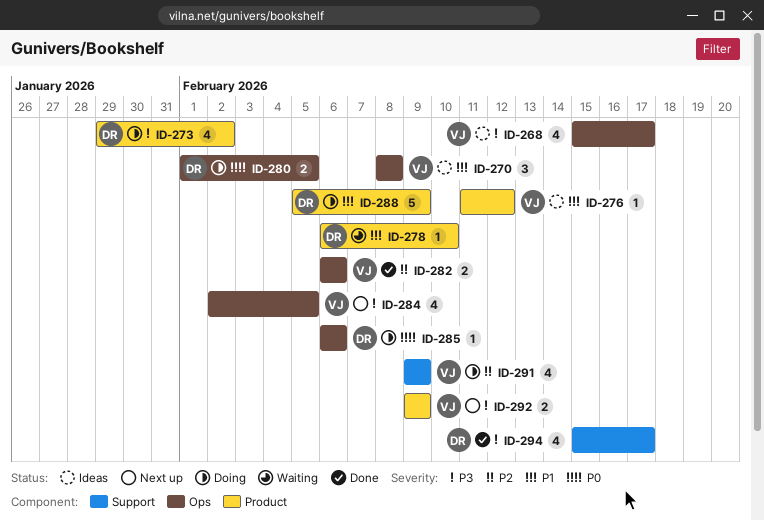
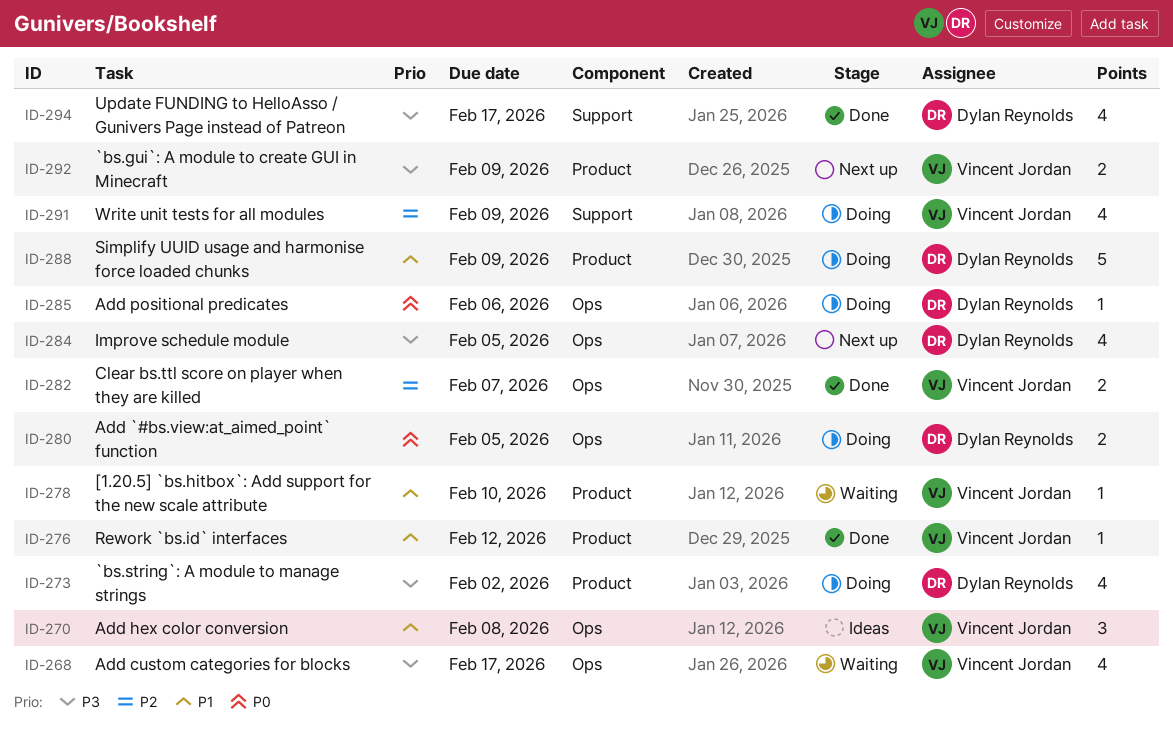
ID-268, status: Ideas -> Waiting
ID-276, status: Ideas -> Done
ID-278, owner: Dylan Reynolds -> Vincent Jordan
ID-282, due: Feb 6 -> Feb 7
ID-284, owner: Vincent Jordan -> Dylan Reynolds

